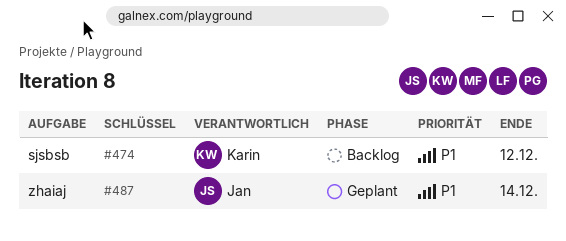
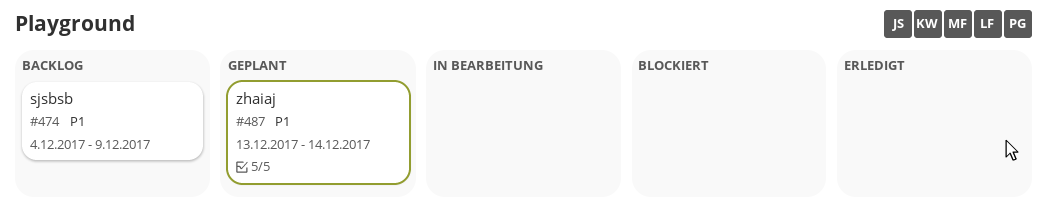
#474, due: Dec 12 -> Dec 9

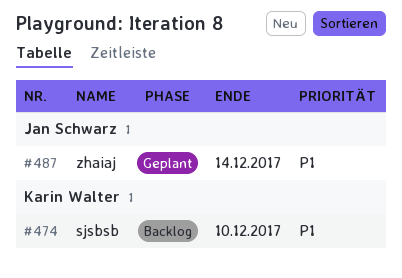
#474, due: Dec 9 -> Dec 10

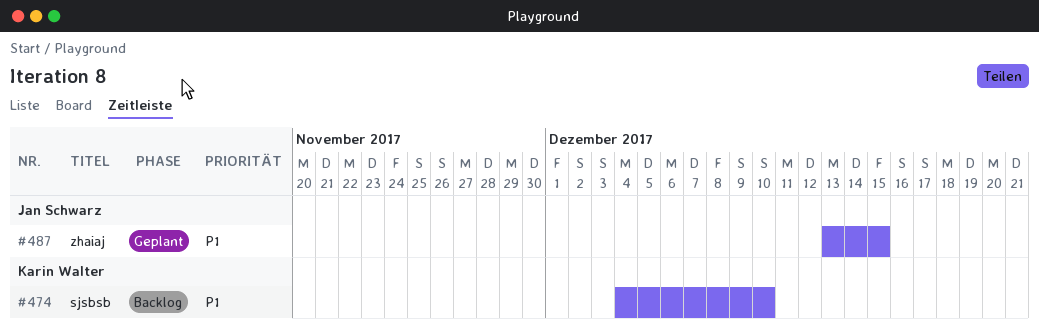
#487, due: Dec 14 -> Dec 15

